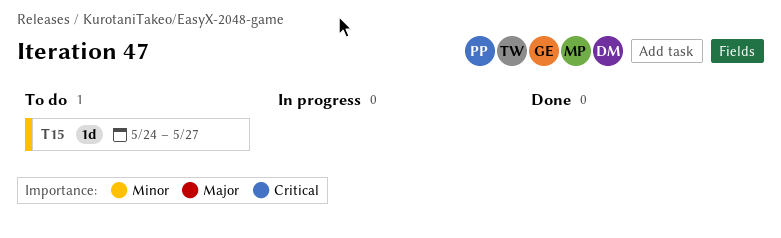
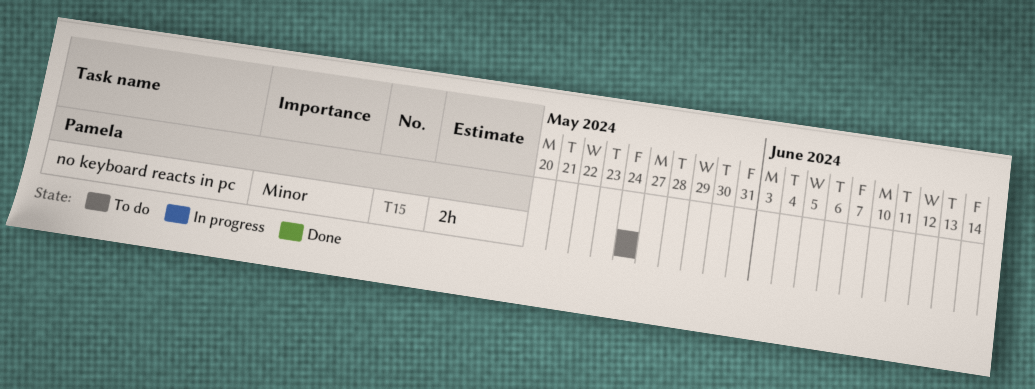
T15, estimate: 1d -> 2h
T15, due: May 27 -> May 24

